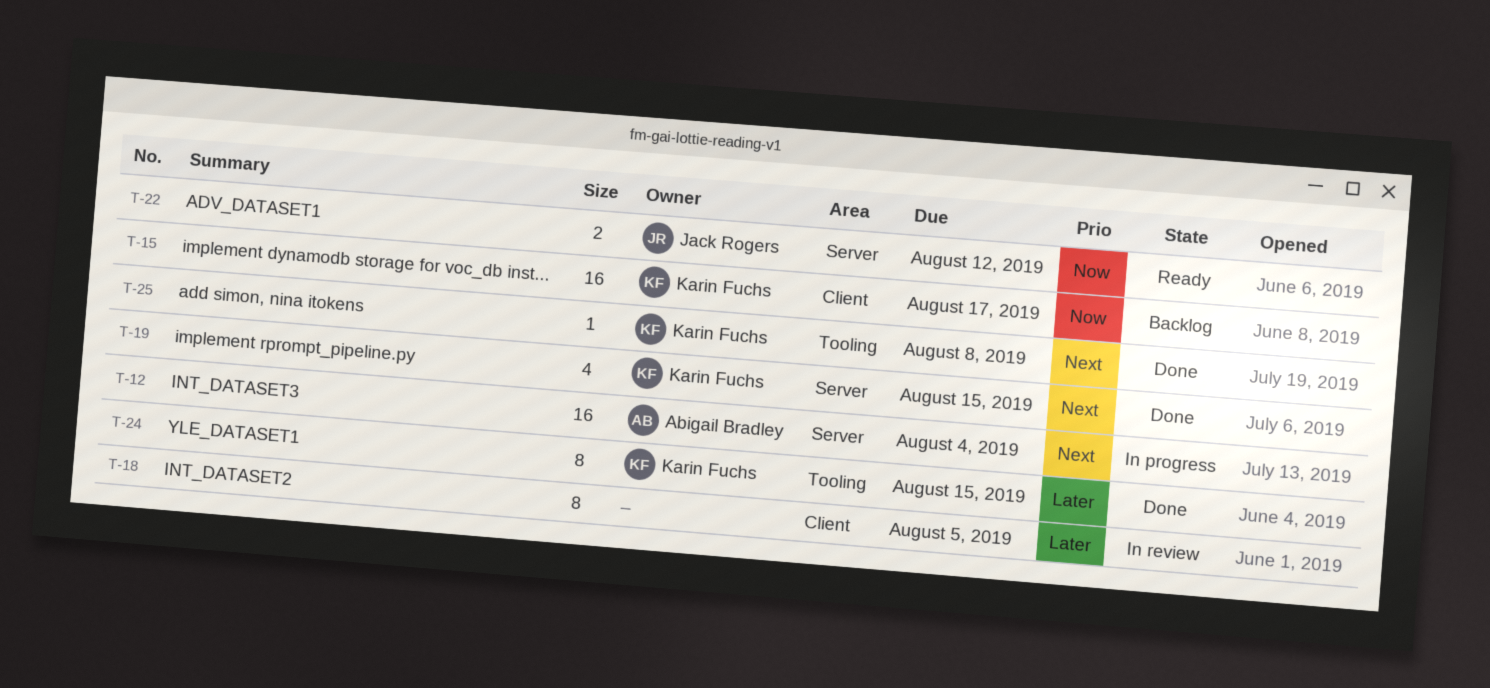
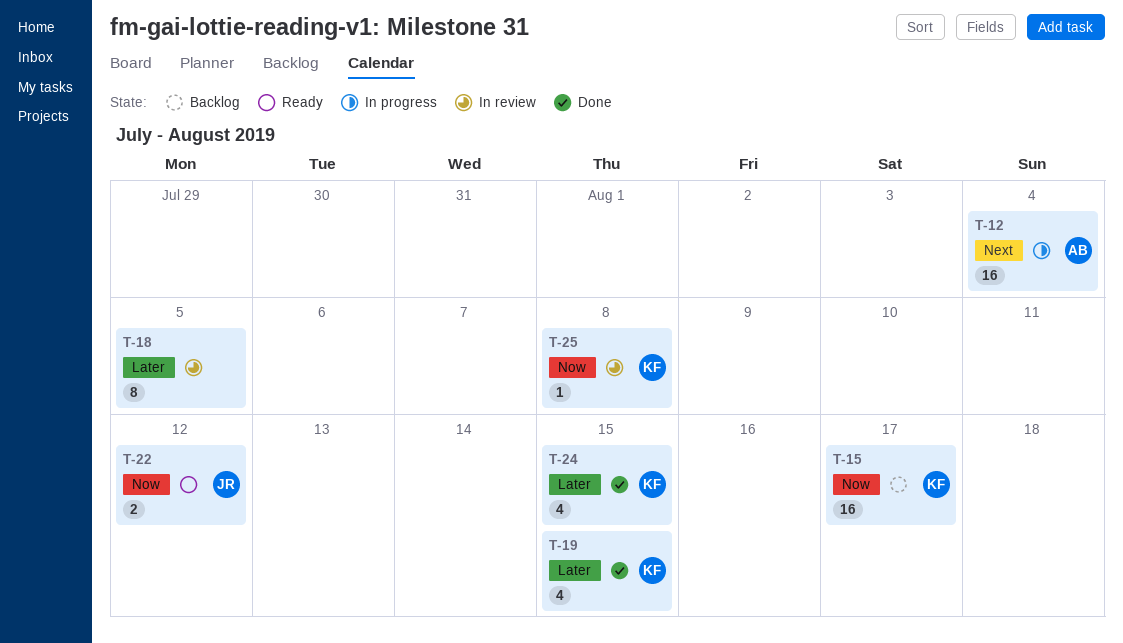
T-19, priority: Next -> Later
T-24, estimate: 8 -> 4
T-25, status: Done -> In review
T-25, priority: Next -> Now

